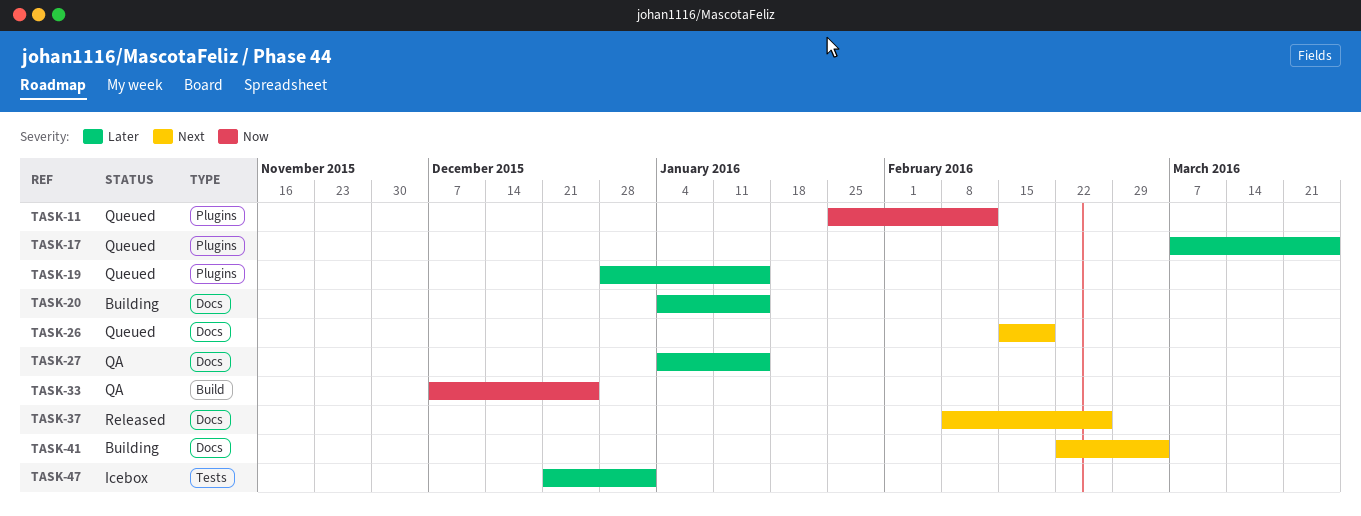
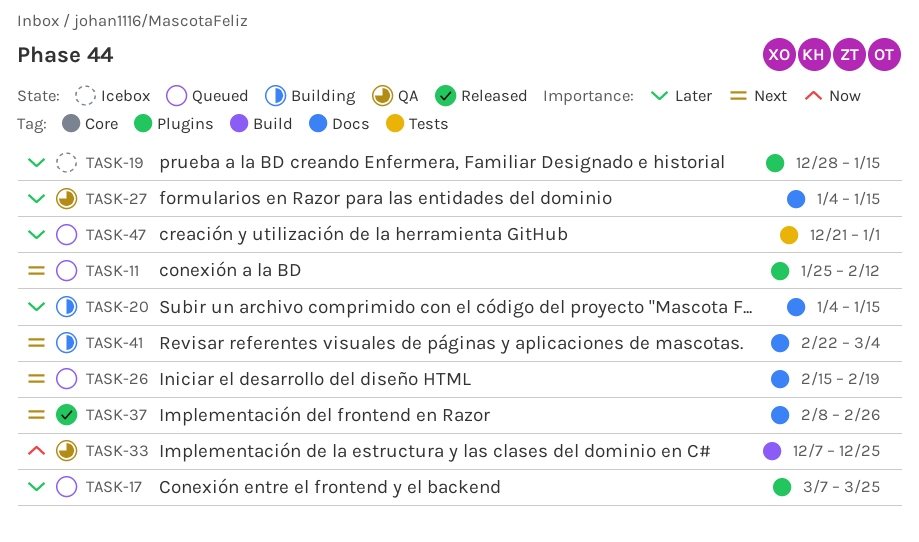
TASK-11, priority: Now -> Next
TASK-19, status: Queued -> Icebox
TASK-47, status: Icebox -> Queued

